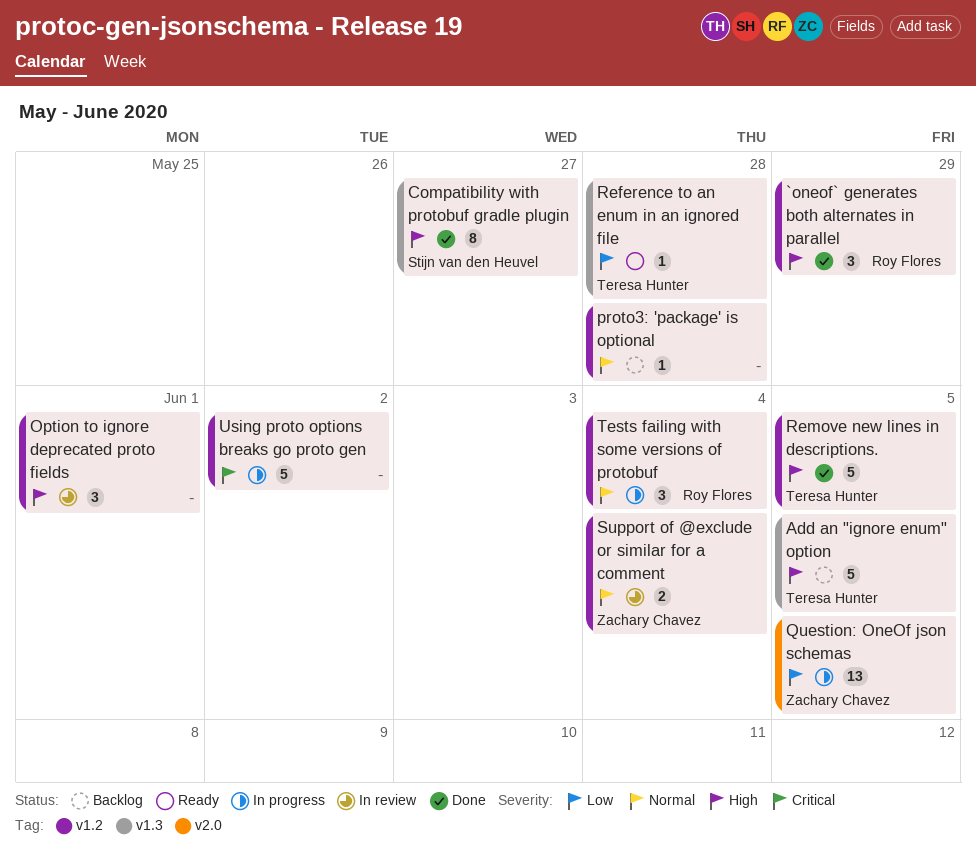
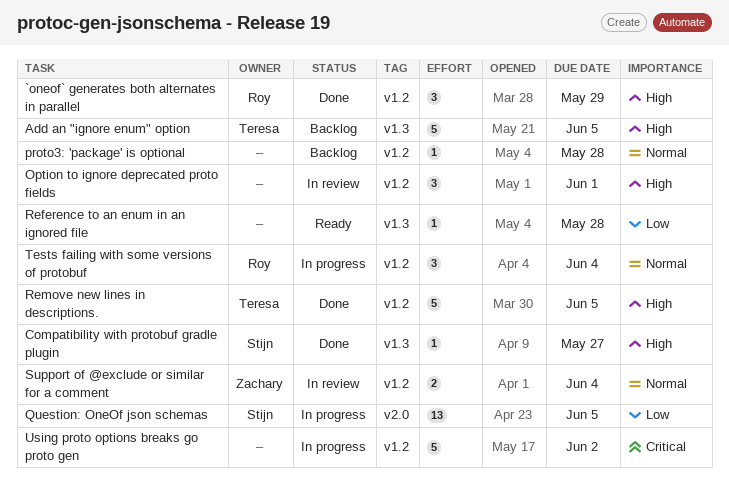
Compatibility with protobuf gradle plugin, estimate: 8 -> 1
Question: OneOf json schemas, owner: Zachary Chavez -> Stijn van den Heuvel
Reference to an enum in an ignored file, owner: Teresa Hunter -> none

